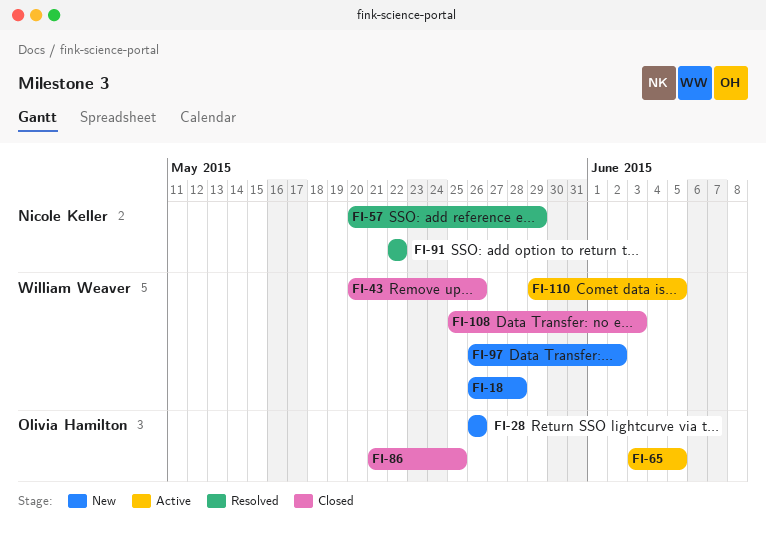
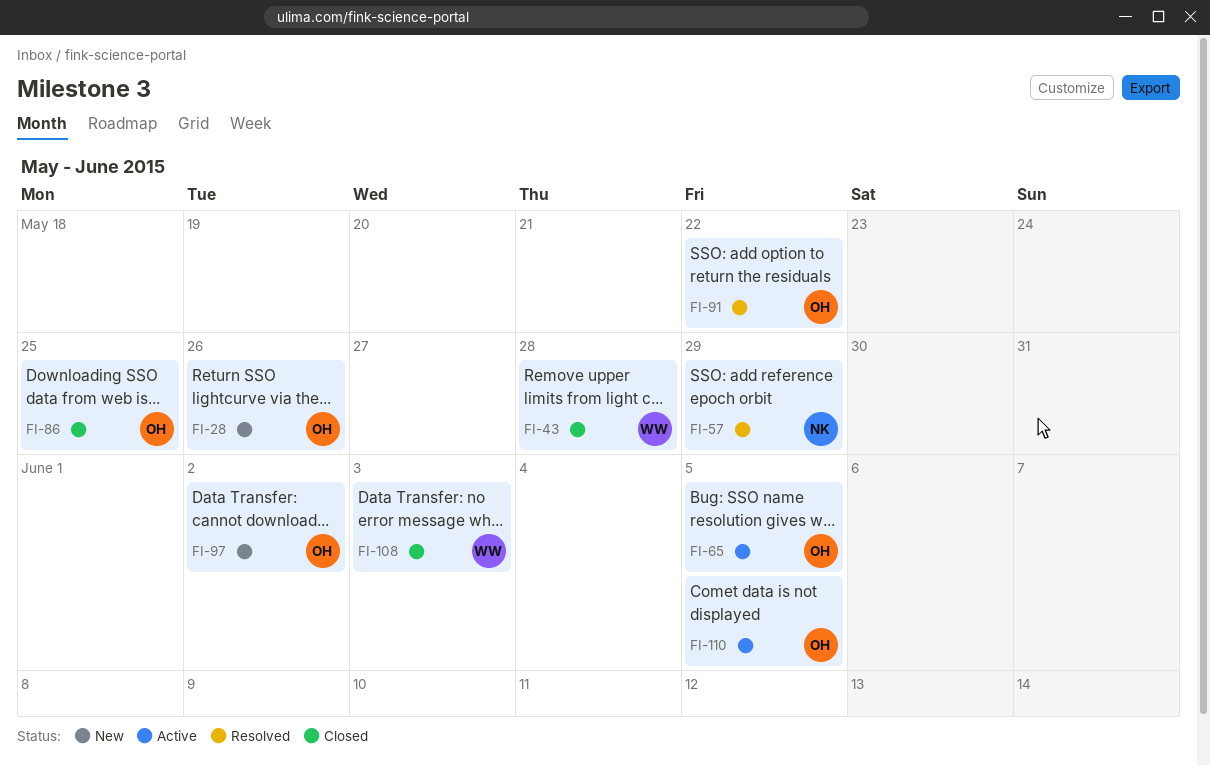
FI-18: present -> none
FI-43, due: May 26 -> May 28
FI-91, owner: Nicole Keller -> Olivia Hamilton
FI-97, owner: William Weaver -> Olivia Hamilton
FI-110, owner: William Weaver -> Olivia Hamilton

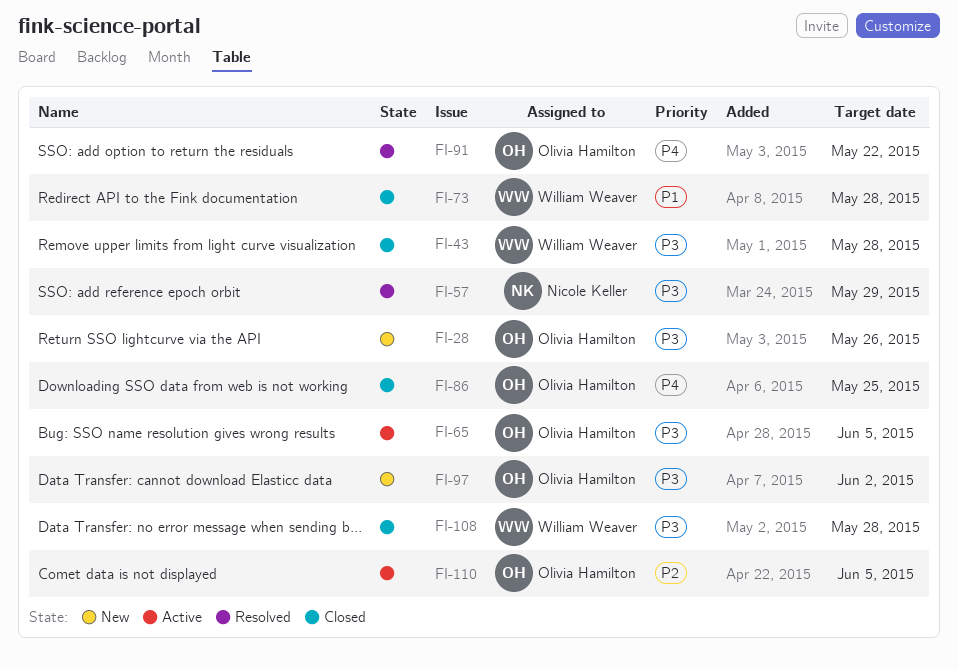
FI-73: none -> present
FI-108, due: Jun 3 -> May 28

